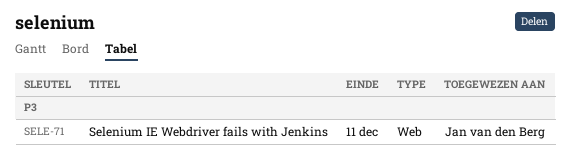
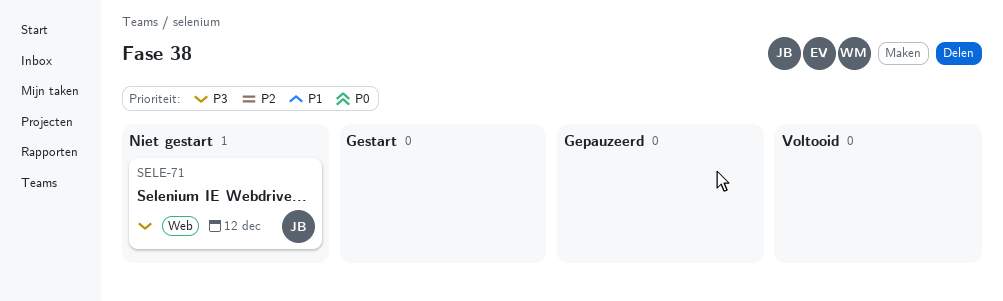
SELE-71, due: Dec 11 -> Dec 12

